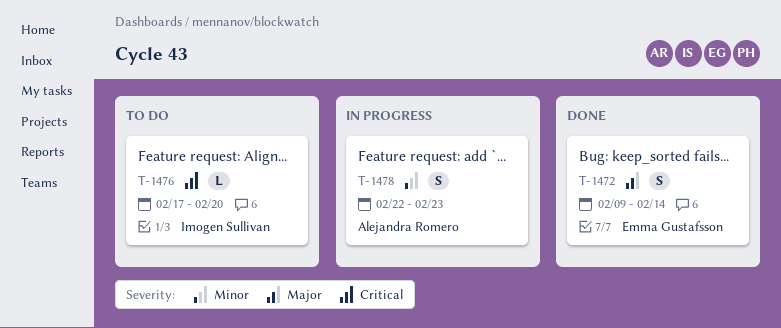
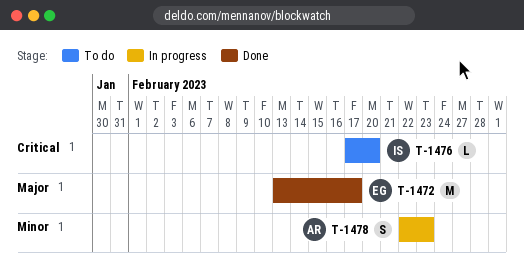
T-1472, estimate: S -> M
T-1472, start: Feb 9 -> Feb 13
T-1472, due: Feb 14 -> Feb 17

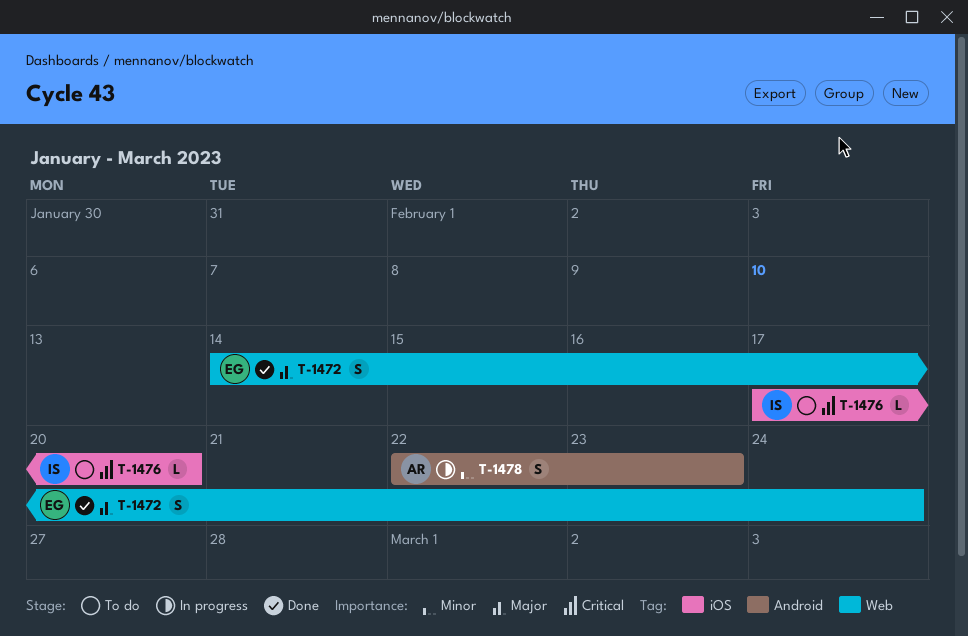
T-1472, estimate: M -> S
T-1472, start: Feb 13 -> Feb 14
T-1472, due: Feb 17 -> Feb 24

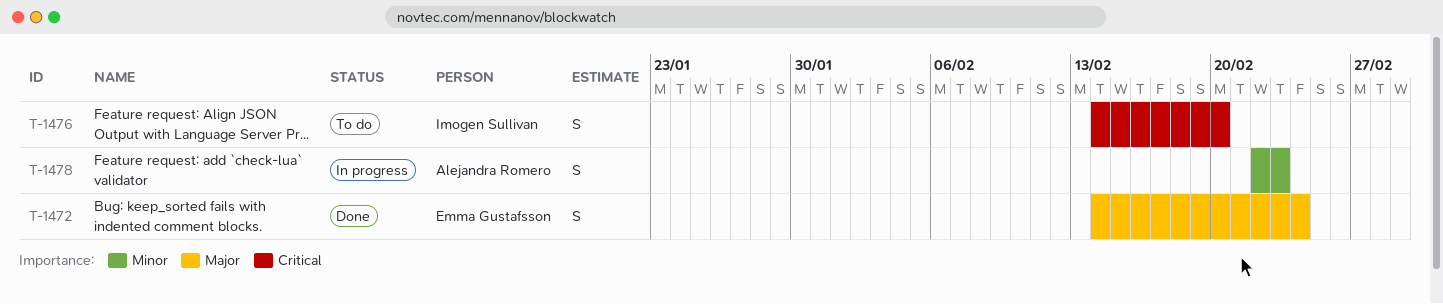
T-1476, estimate: L -> S
T-1476, start: Feb 17 -> Feb 14

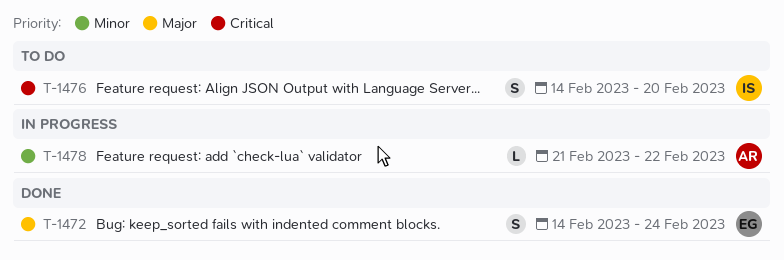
T-1478, estimate: S -> L
T-1478, start: Feb 22 -> Feb 21
T-1478, due: Feb 23 -> Feb 22

